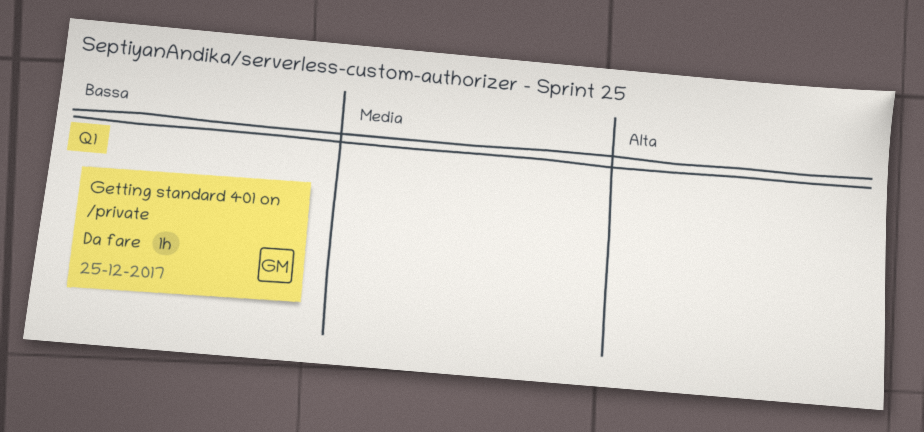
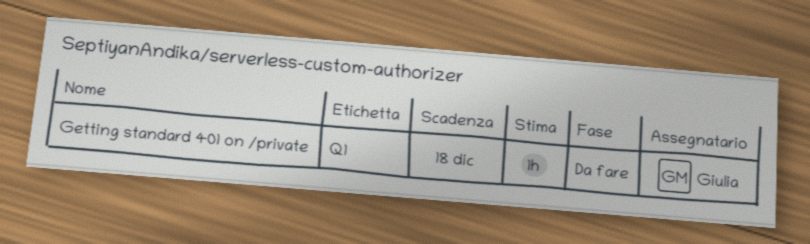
Getting standard 401 on /private, due: Dec 25 -> Dec 18

